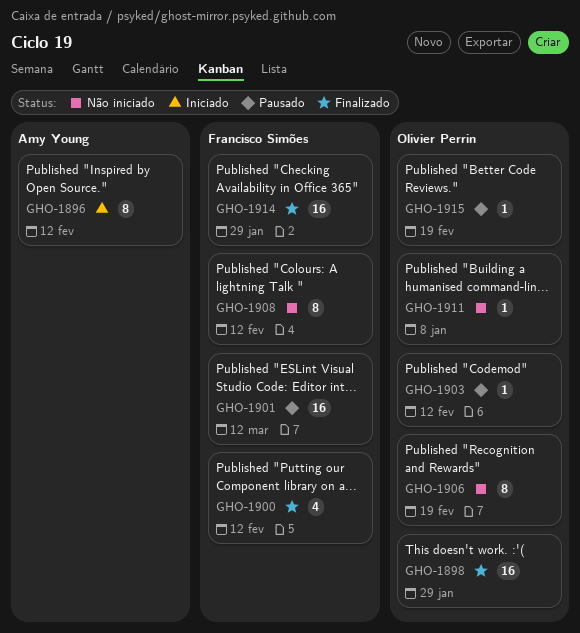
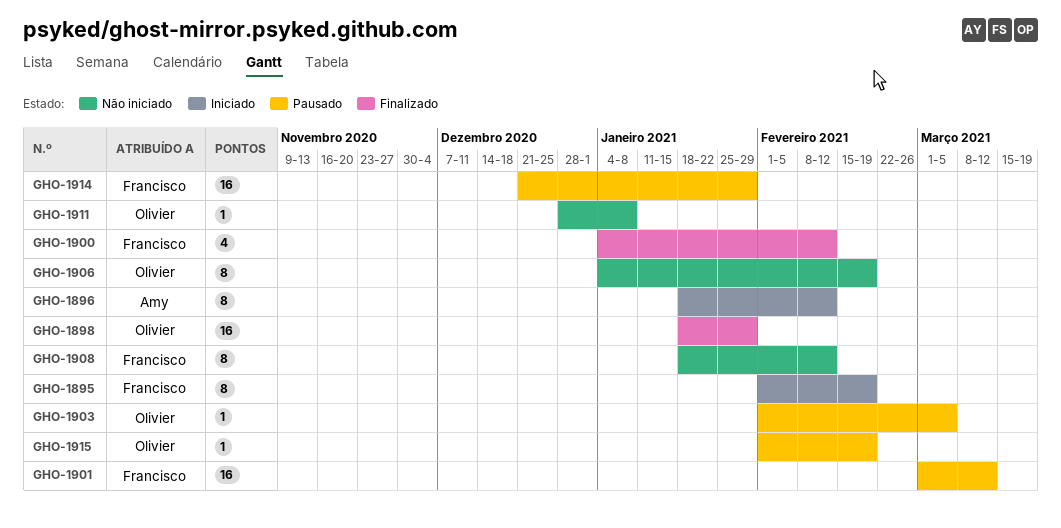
GHO-1895: none -> present
GHO-1903, due: Feb 12 -> Mar 5
GHO-1914, status: Finalizado -> Pausado

